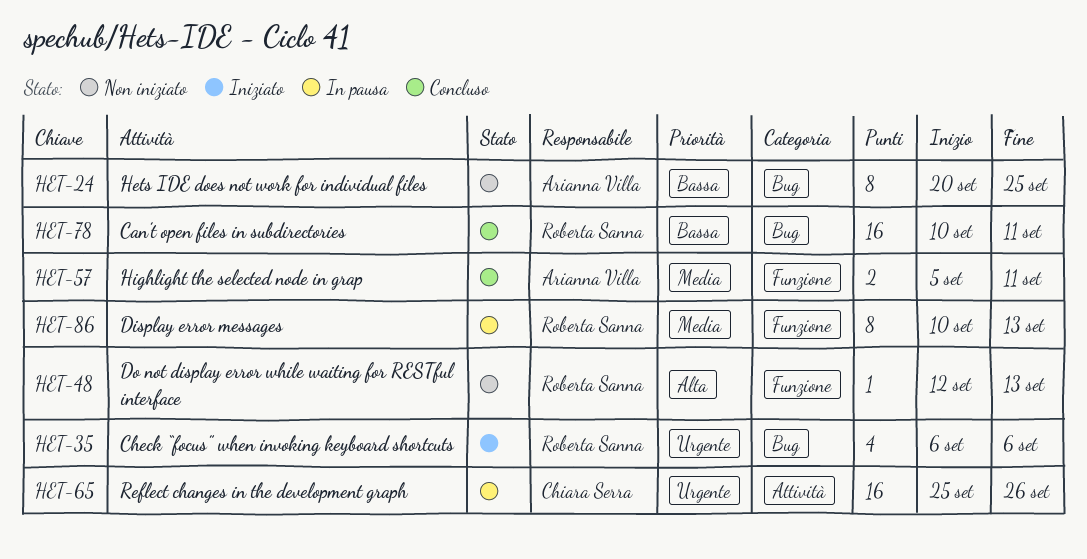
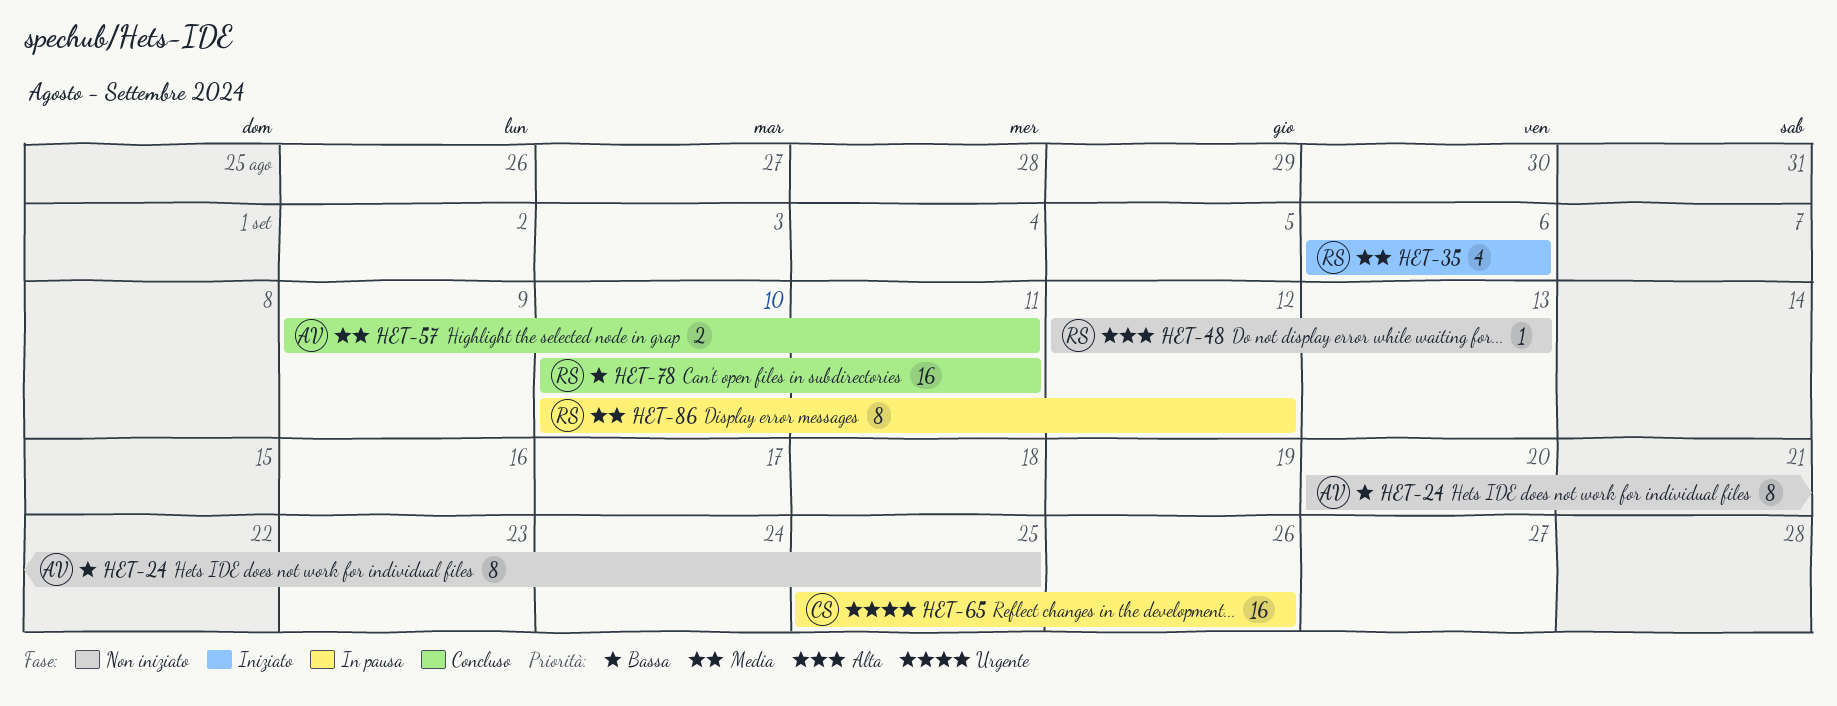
HET-35, priority: Urgente -> Media
HET-57, start: Sep 5 -> Sep 9
HET-86, due: Sep 13 -> Sep 12

